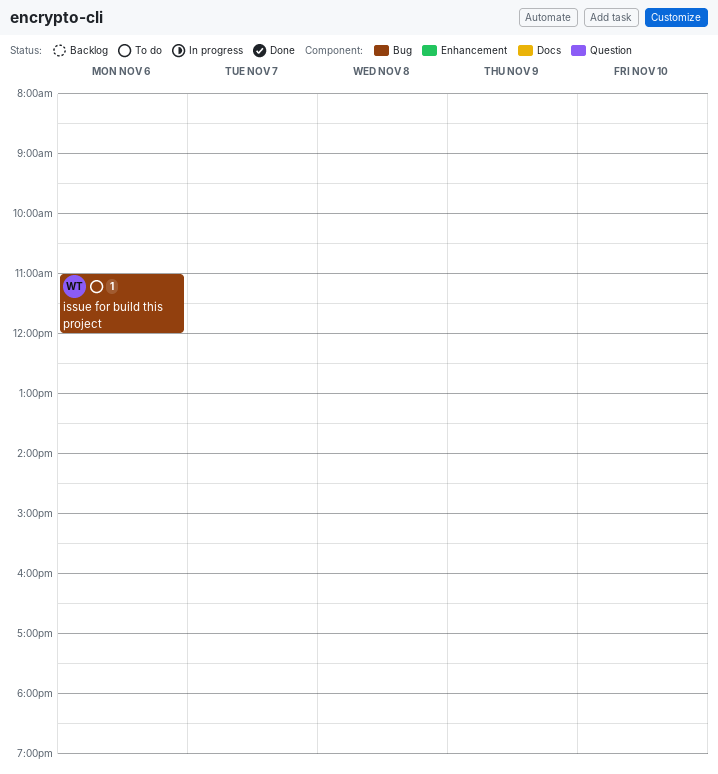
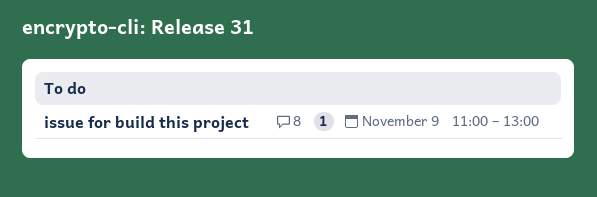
issue for build this project, day: Nov 6 -> Nov 9
issue for build this project, ends: 12:00 -> 13:00

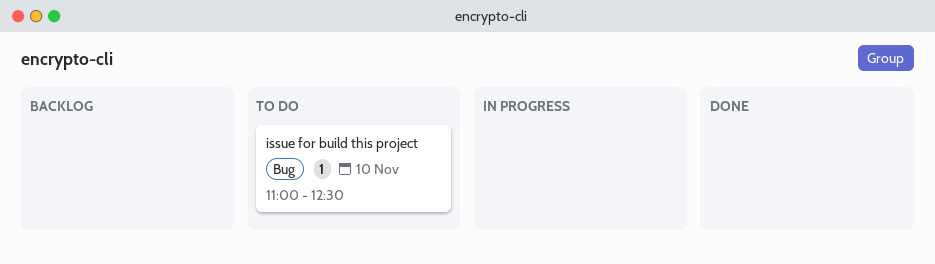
issue for build this project, day: Nov 9 -> Nov 10
issue for build this project, ends: 13:00 -> 12:30

